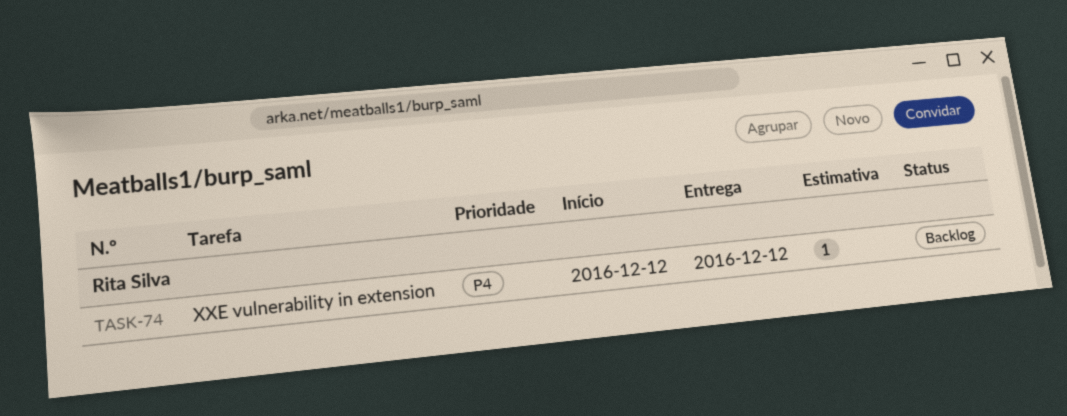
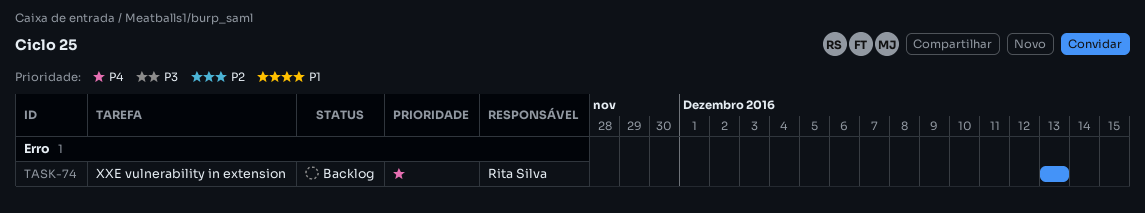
TASK-74, start: Dec 12 -> Dec 13
TASK-74, due: Dec 12 -> Dec 13

